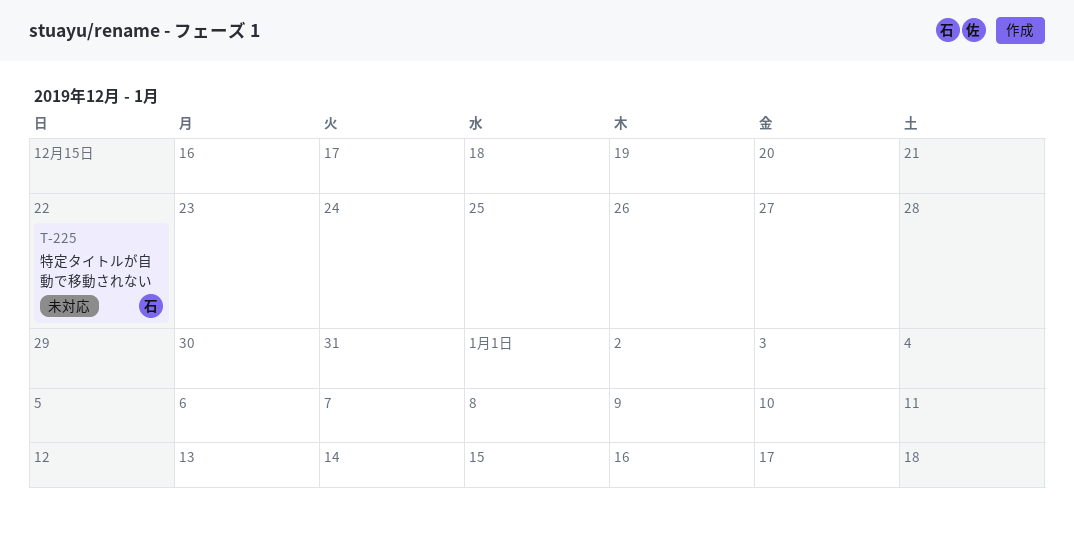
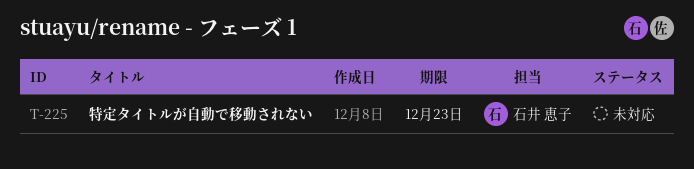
T-225, due: Dec 22 -> Dec 23

